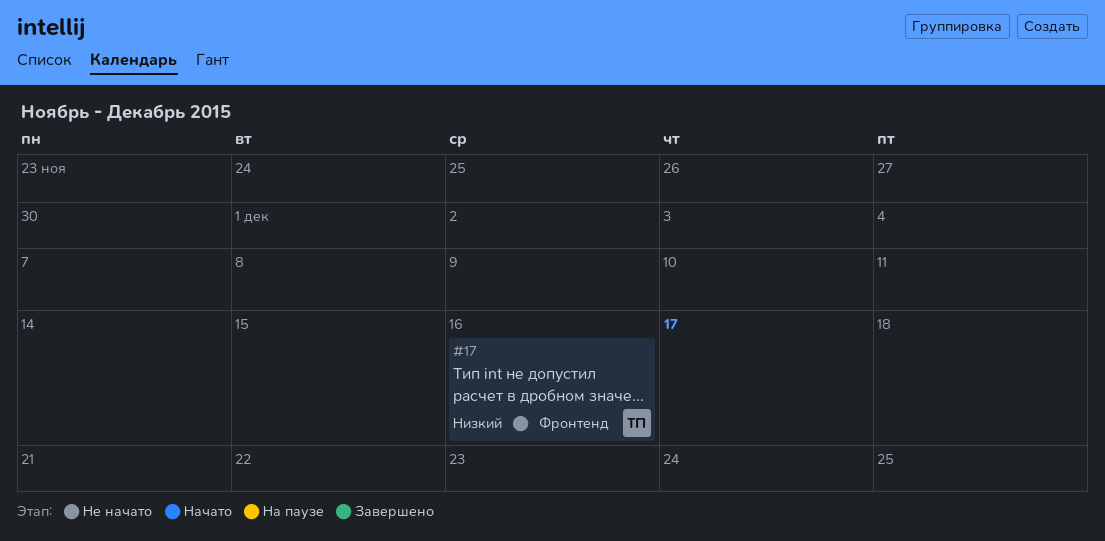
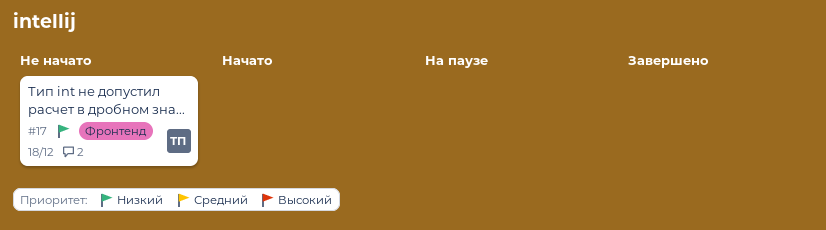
#17, due: Dec 16 -> Dec 18

